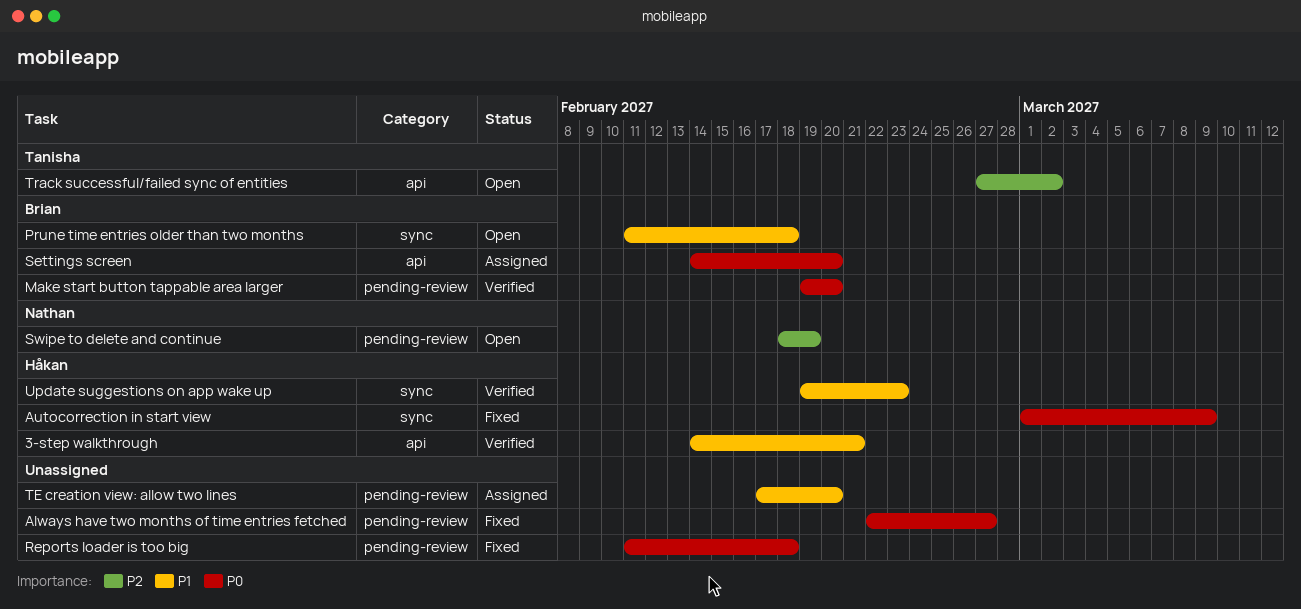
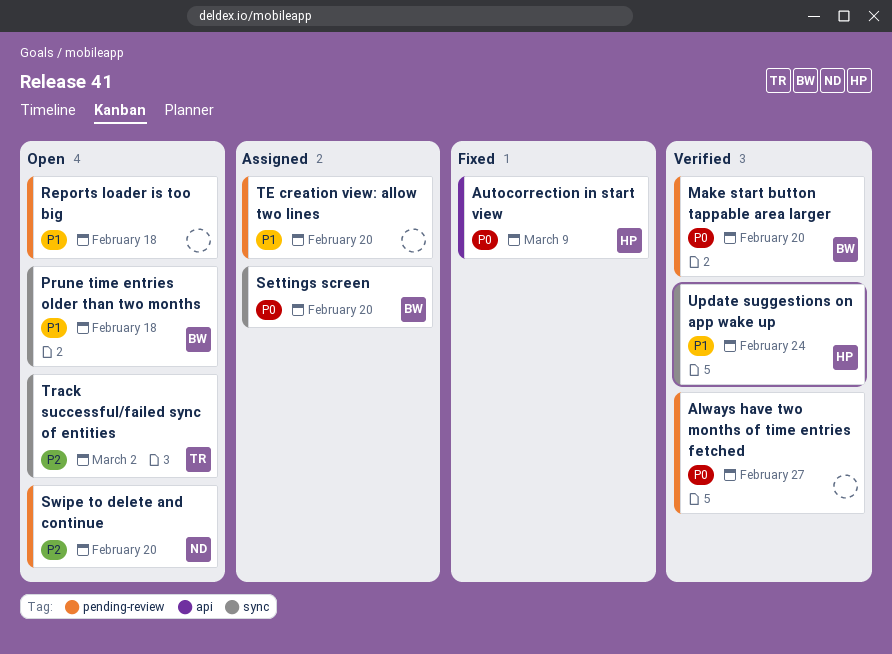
3-step walkthrough: present -> none
Always have two months of time entries fetched, status: Fixed -> Verified
Autocorrection in start view, label: sync -> api
Reports loader is too big, status: Fixed -> Open
Reports loader is too big, priority: P0 -> P1
Settings screen, label: api -> sync
Swipe to delete and continue, due: Feb 19 -> Feb 20
Track successful/failed sync of entities, label: api -> sync
Update suggestions on app wake up, due: Feb 23 -> Feb 24

